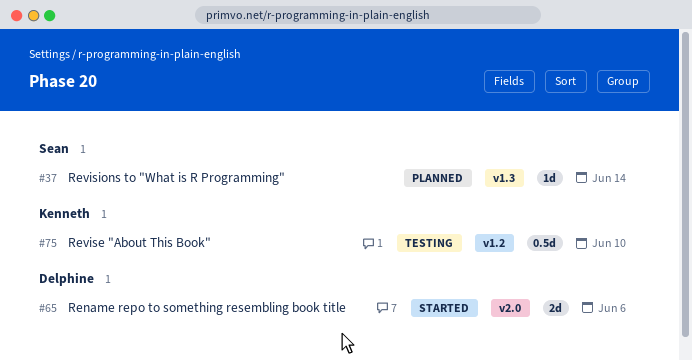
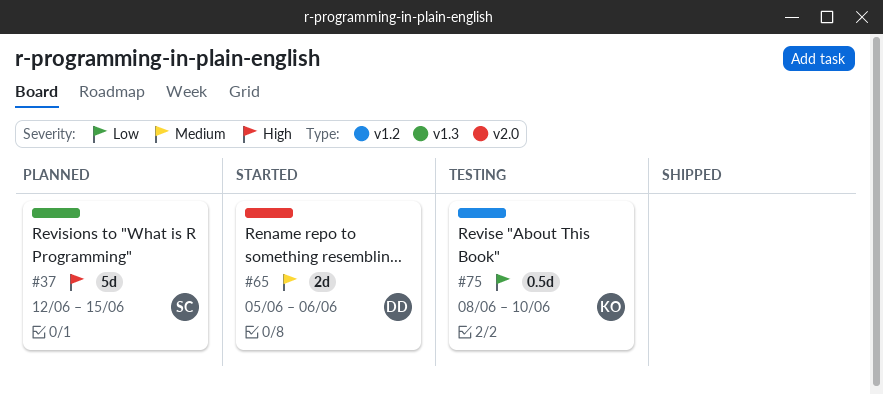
#37, estimate: 1d -> 5d
#37, due: Jun 14 -> Jun 15

